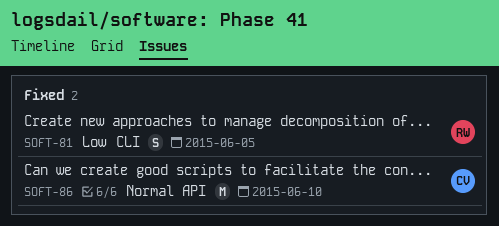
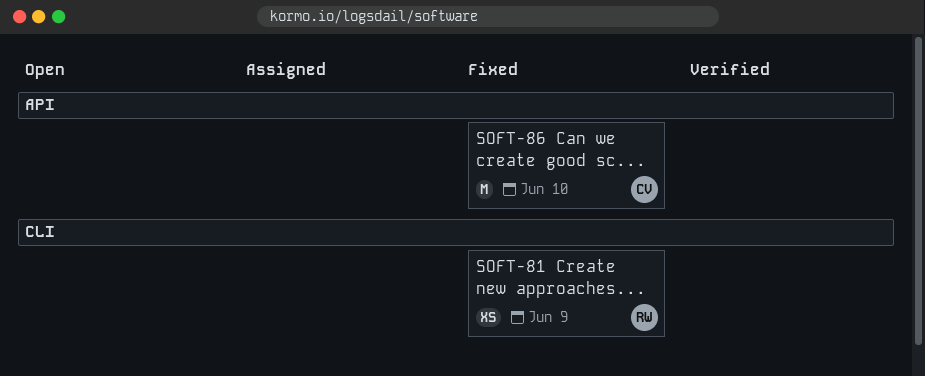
SOFT-81, estimate: S -> XS
SOFT-81, due: Jun 5 -> Jun 9

